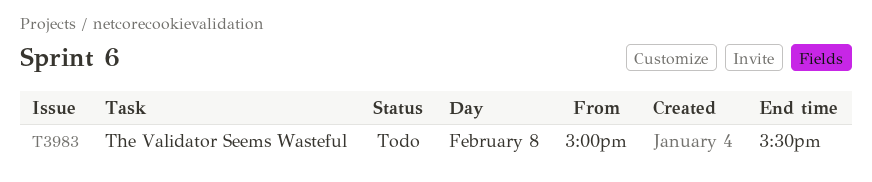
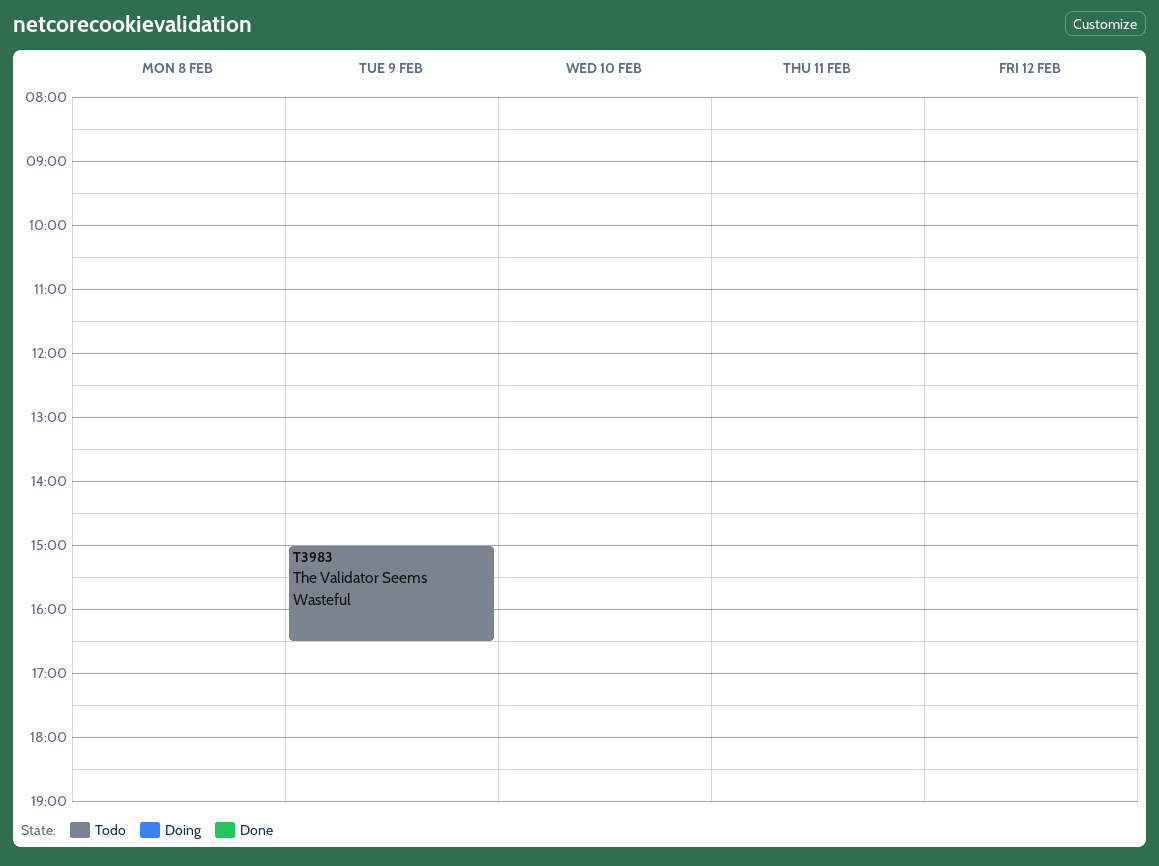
T3983, day: Feb 8 -> Feb 9
T3983, ends: 15:30 -> 16:30

